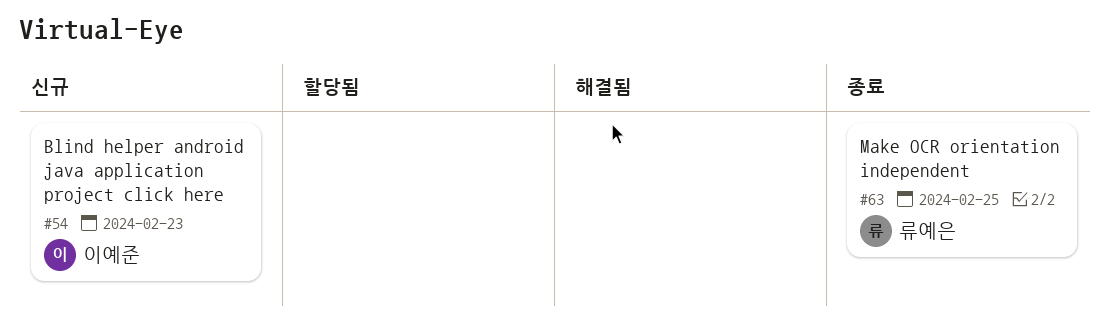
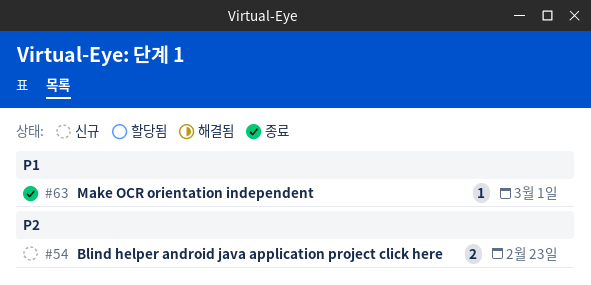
#63, due: Feb 25 -> Mar 1

